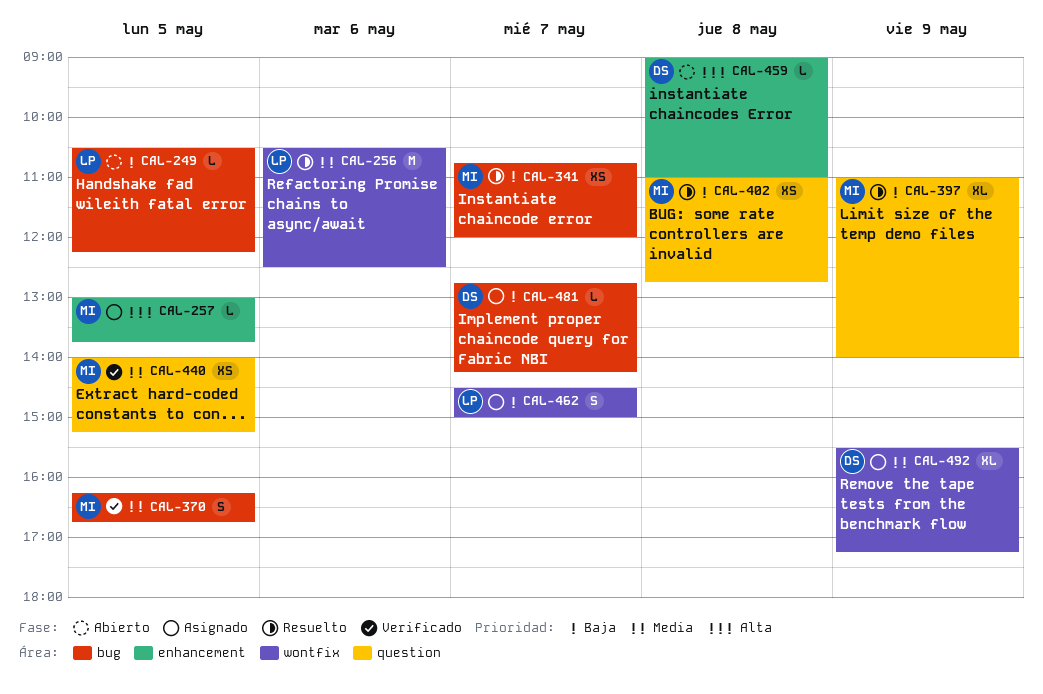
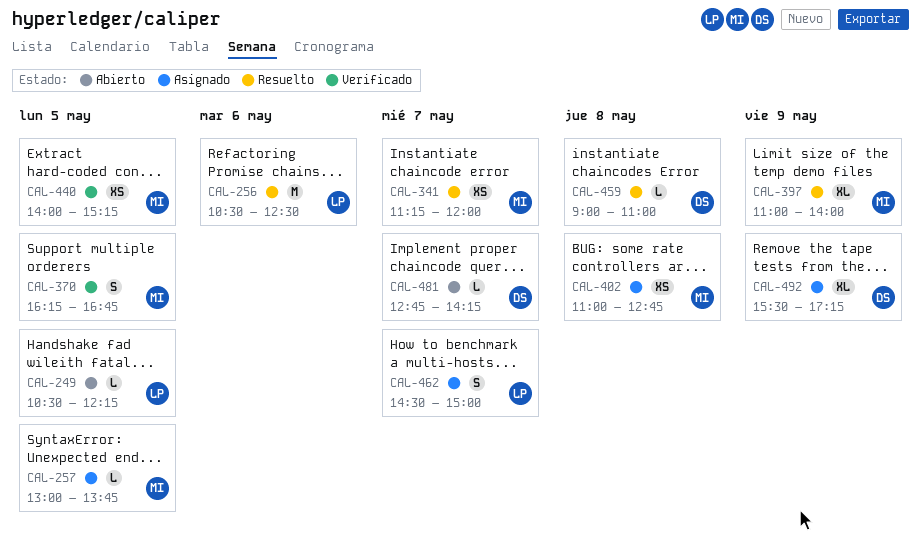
CAL-341, begins: 10:45 -> 11:15
CAL-402, status: Resuelto -> Asignado
CAL-459, status: Abierto -> Resuelto
CAL-481, status: Asignado -> Abierto

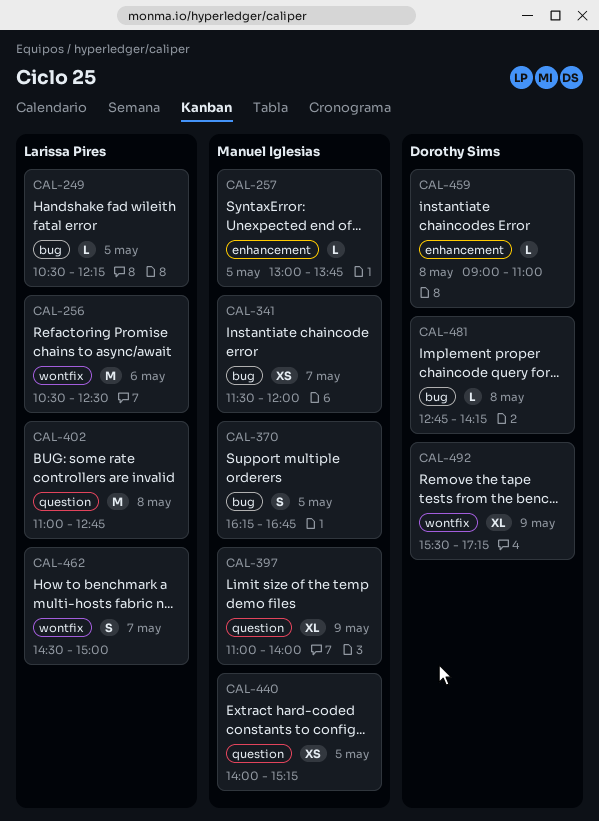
CAL-341, begins: 11:15 -> 11:30
CAL-402, owner: Manuel Iglesias -> Larissa Pires
CAL-402, estimate: XS -> M
CAL-481, day: May 7 -> May 8

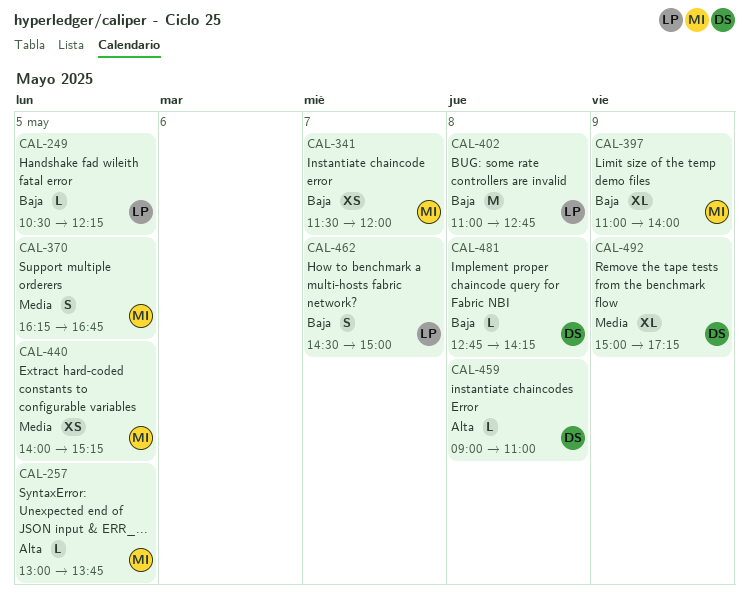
CAL-256: present -> none
CAL-492, begins: 15:30 -> 15:00

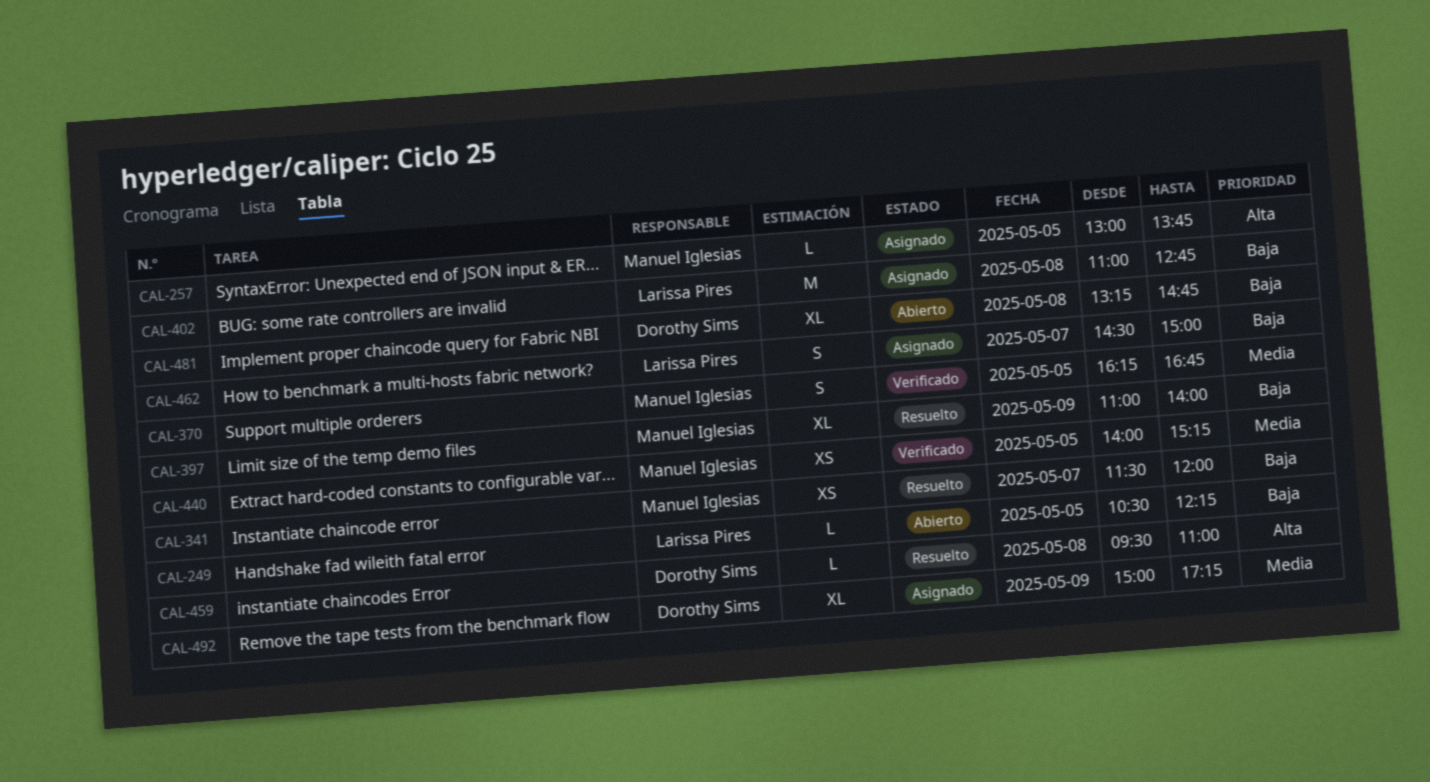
CAL-459, begins: 09:00 -> 09:30
CAL-481, estimate: L -> XL
CAL-481, begins: 12:45 -> 13:15
CAL-481, ends: 14:15 -> 14:45

